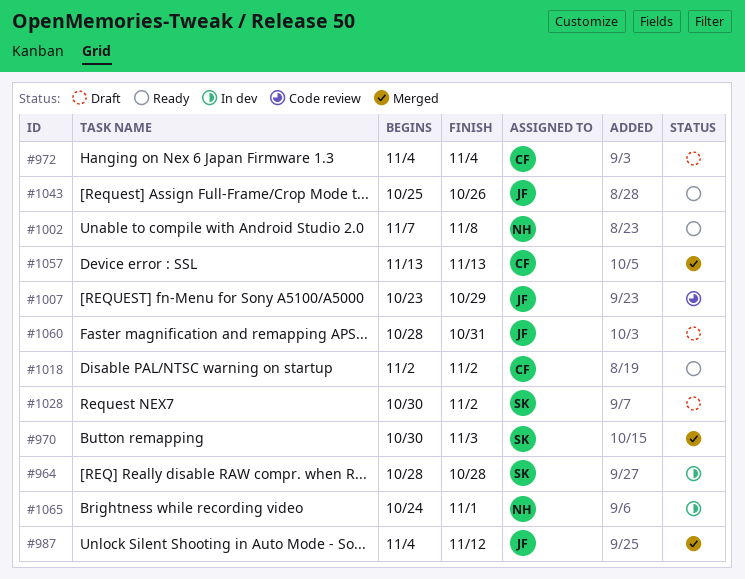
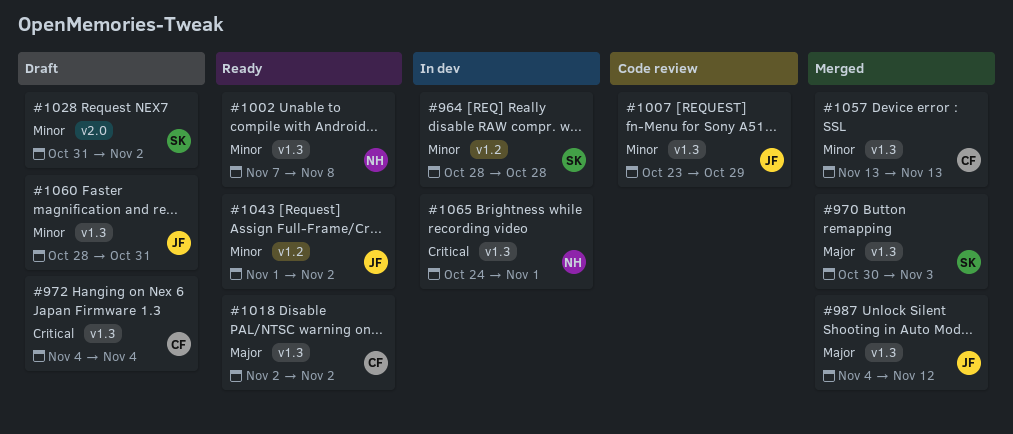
#1028, start: Oct 30 -> Oct 31
#1043, start: Oct 25 -> Nov 1
#1043, due: Oct 26 -> Nov 2

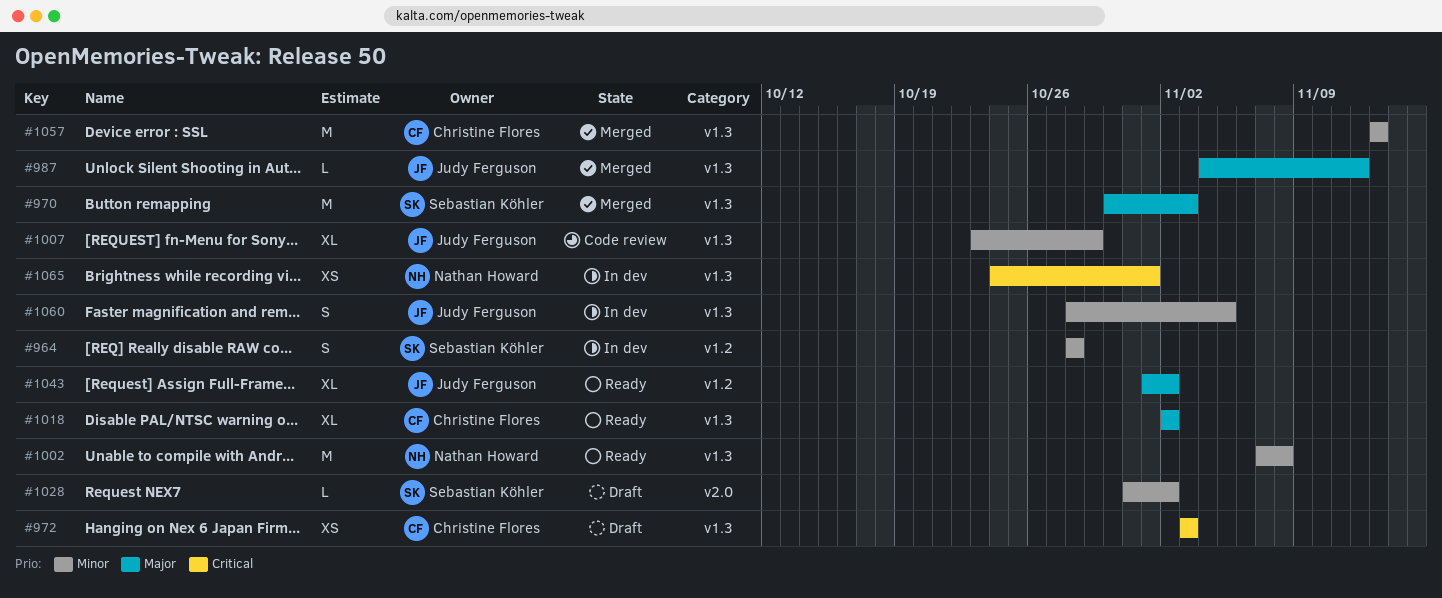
#972, start: Nov 4 -> Nov 3
#972, due: Nov 4 -> Nov 3
#1043, priority: Minor -> Major
#1060, status: Draft -> In dev
#1060, due: Oct 31 -> Nov 5

